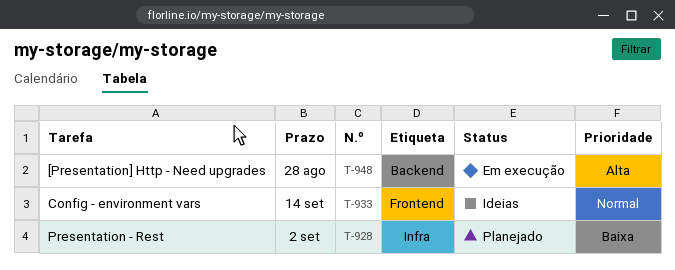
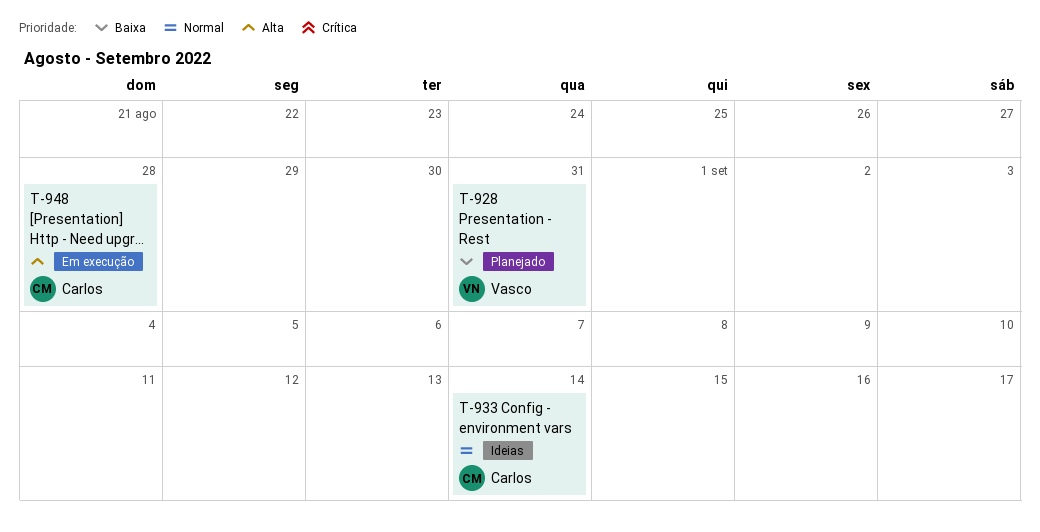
T-928, due: Sep 2 -> Aug 31

